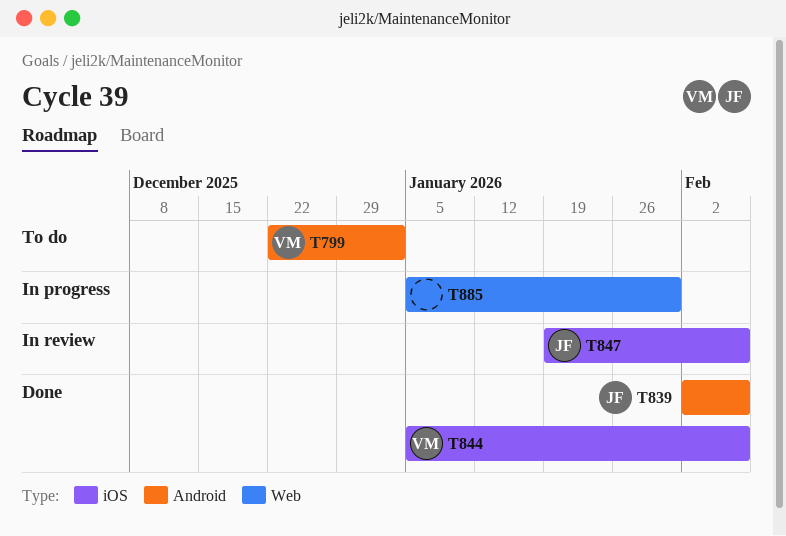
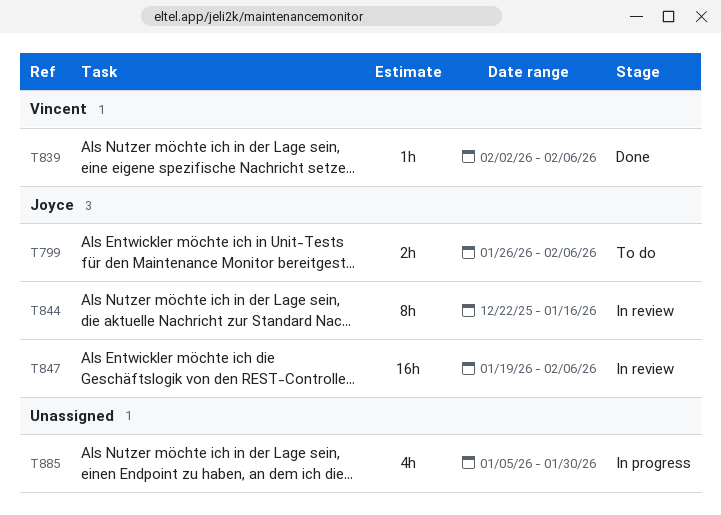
T799, owner: Vincent -> Joyce
T799, start: Dec 22 -> Jan 26
T799, due: Jan 2 -> Feb 6
T839, owner: Joyce -> Vincent
T844, status: Done -> In review
T844, owner: Vincent -> Joyce
T844, start: Jan 5 -> Dec 22
T844, due: Feb 6 -> Jan 16

